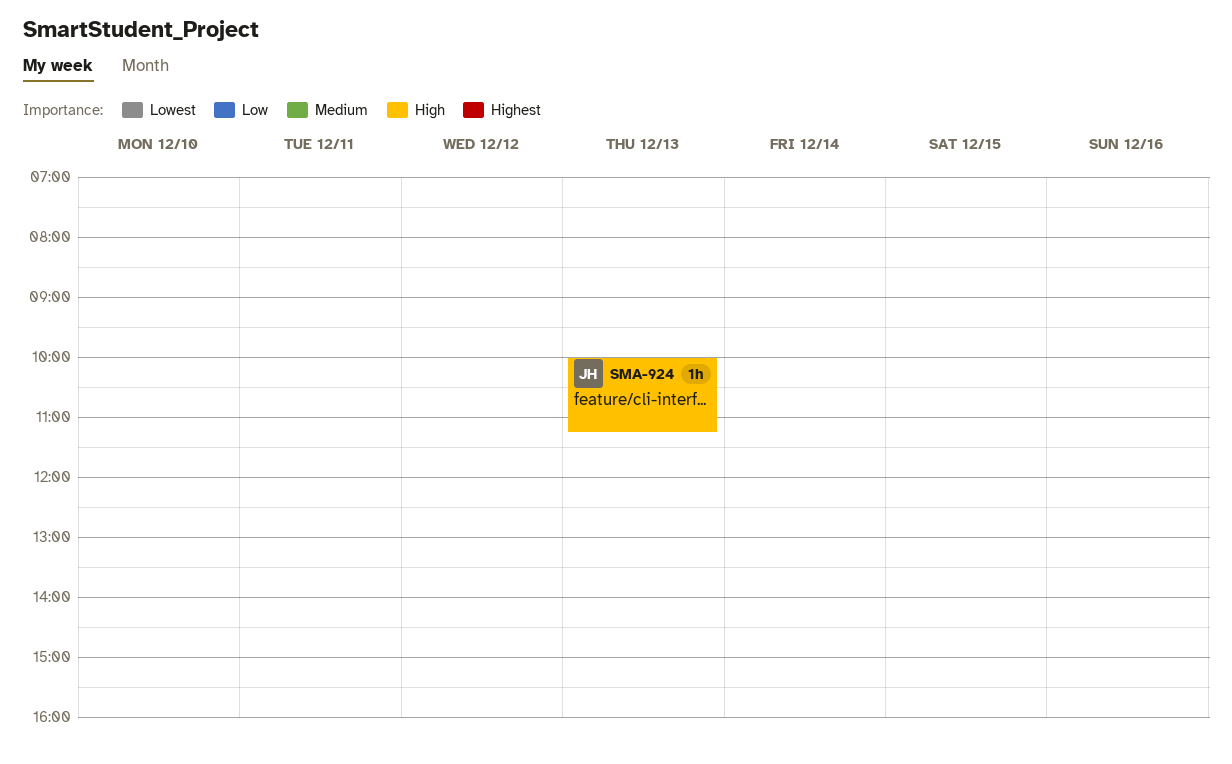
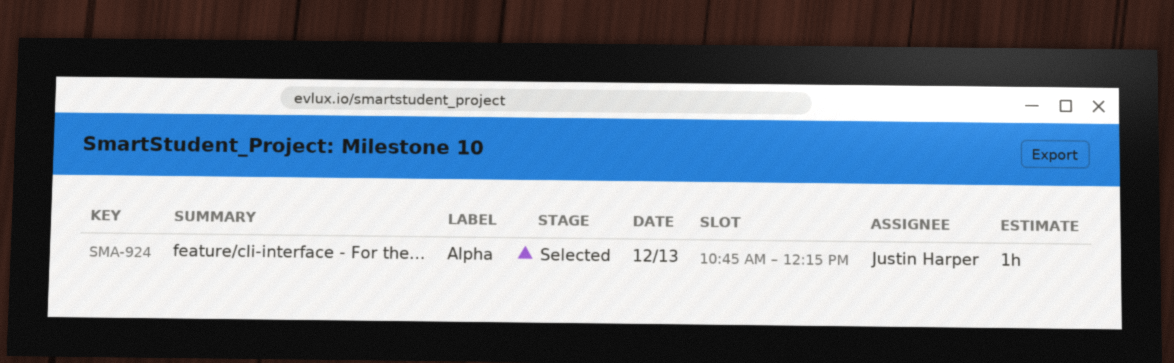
SMA-924, begins: 10:00 -> 10:45
SMA-924, ends: 11:15 -> 12:15

